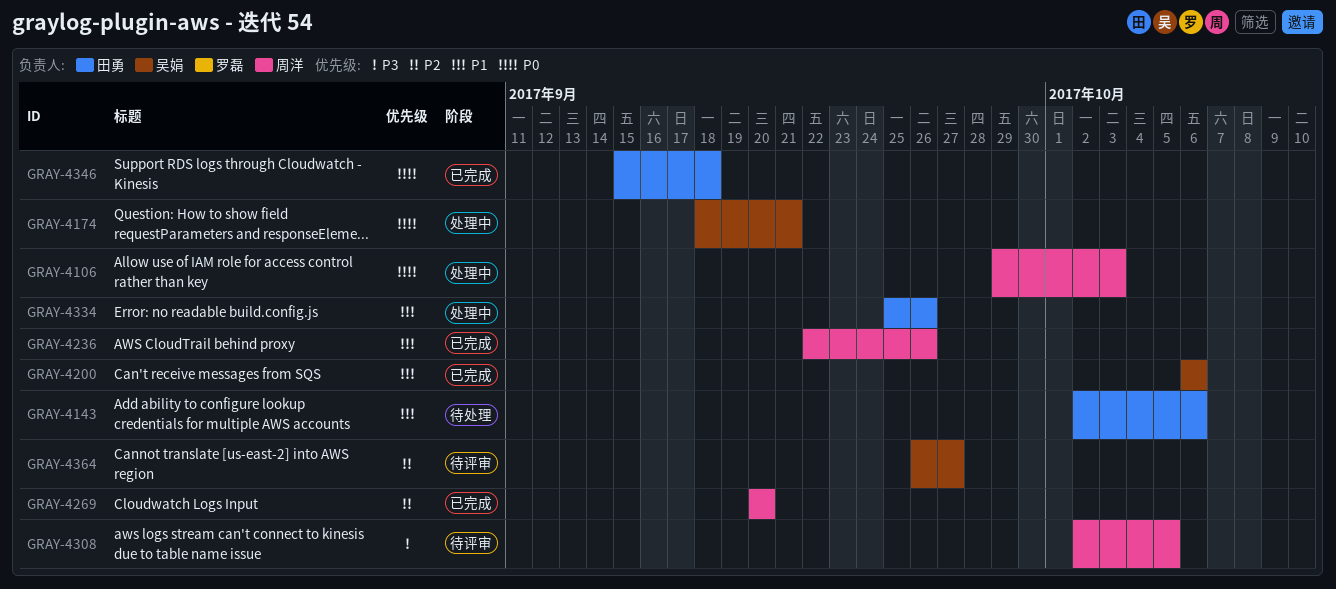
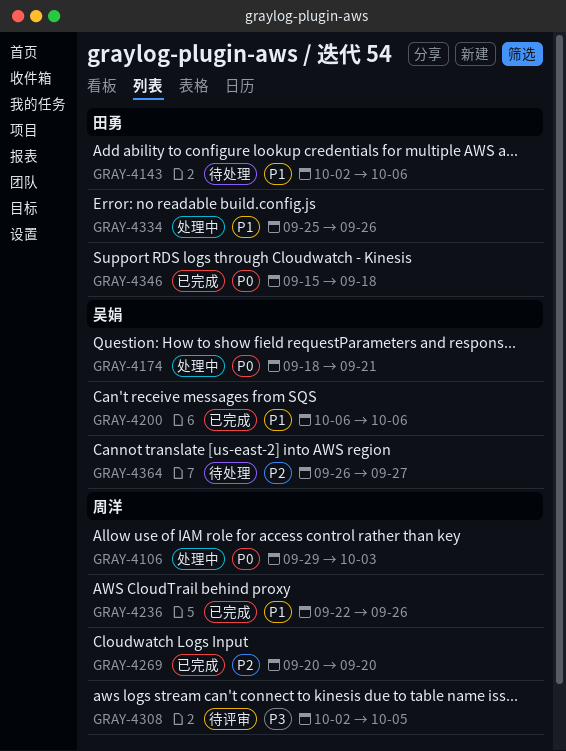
GRAY-4364, status: 待评审 -> 待处理

